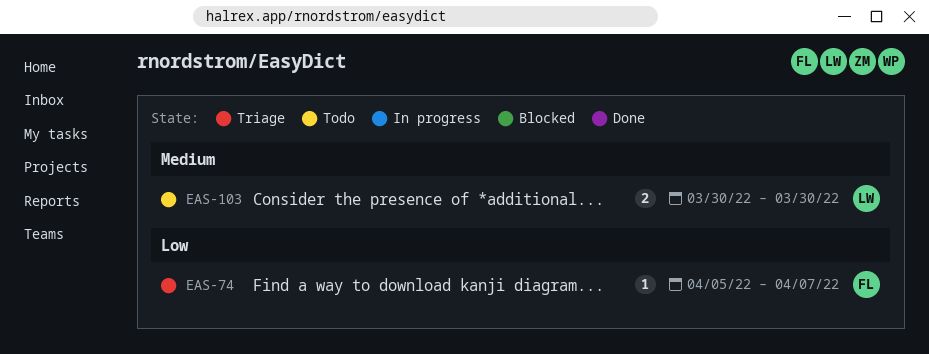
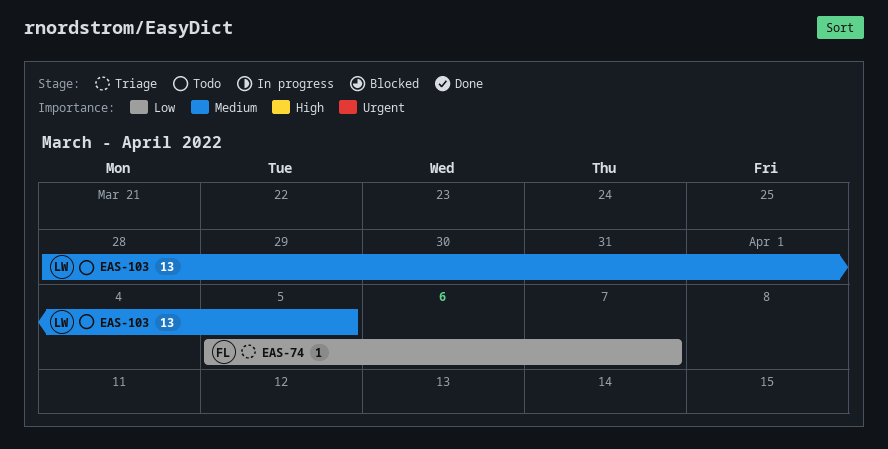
EAS-103, estimate: 2 -> 13
EAS-103, start: Mar 30 -> Mar 28
EAS-103, due: Mar 30 -> Apr 5

